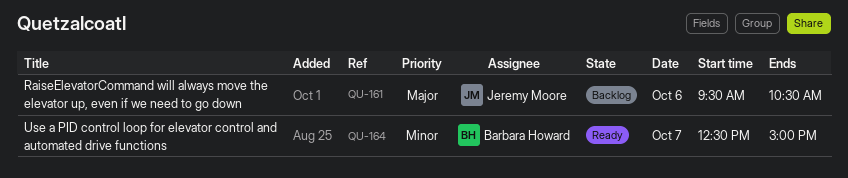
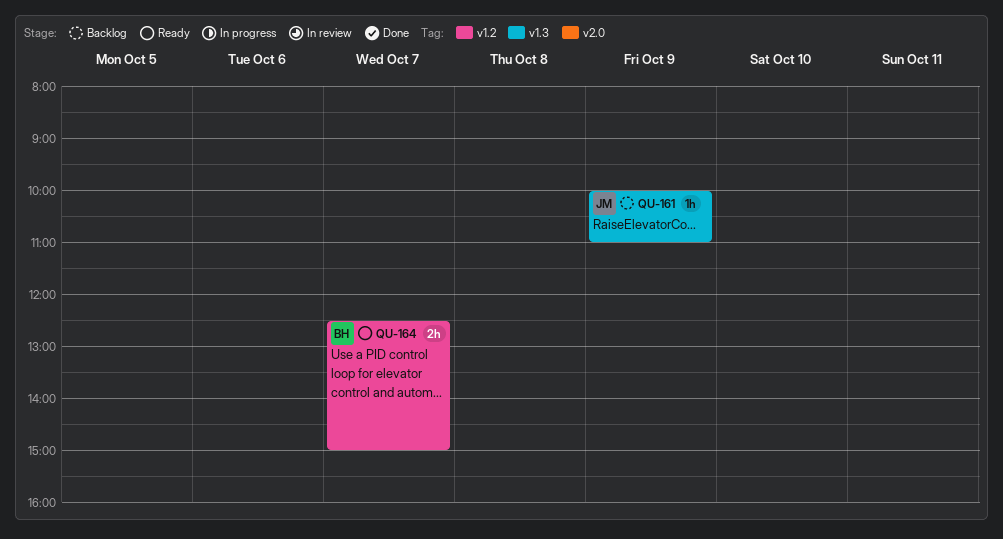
QU-161, day: Oct 6 -> Oct 9
QU-161, begins: 09:30 -> 10:00
QU-161, ends: 10:30 -> 11:00

